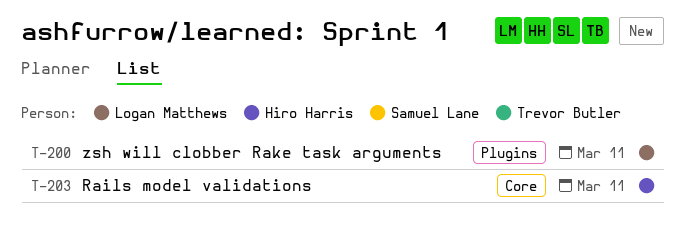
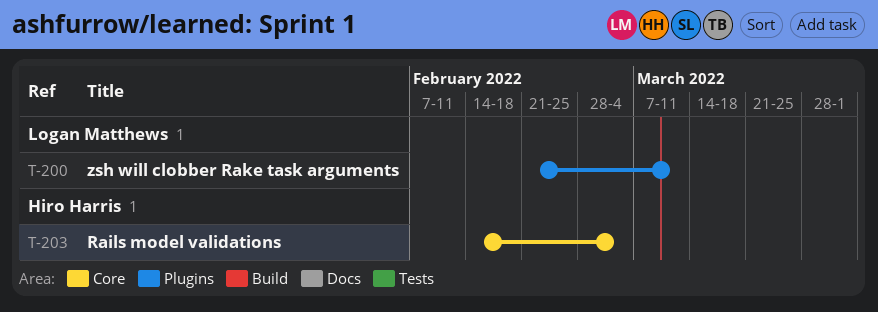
T-203, due: Mar 11 -> Mar 4

